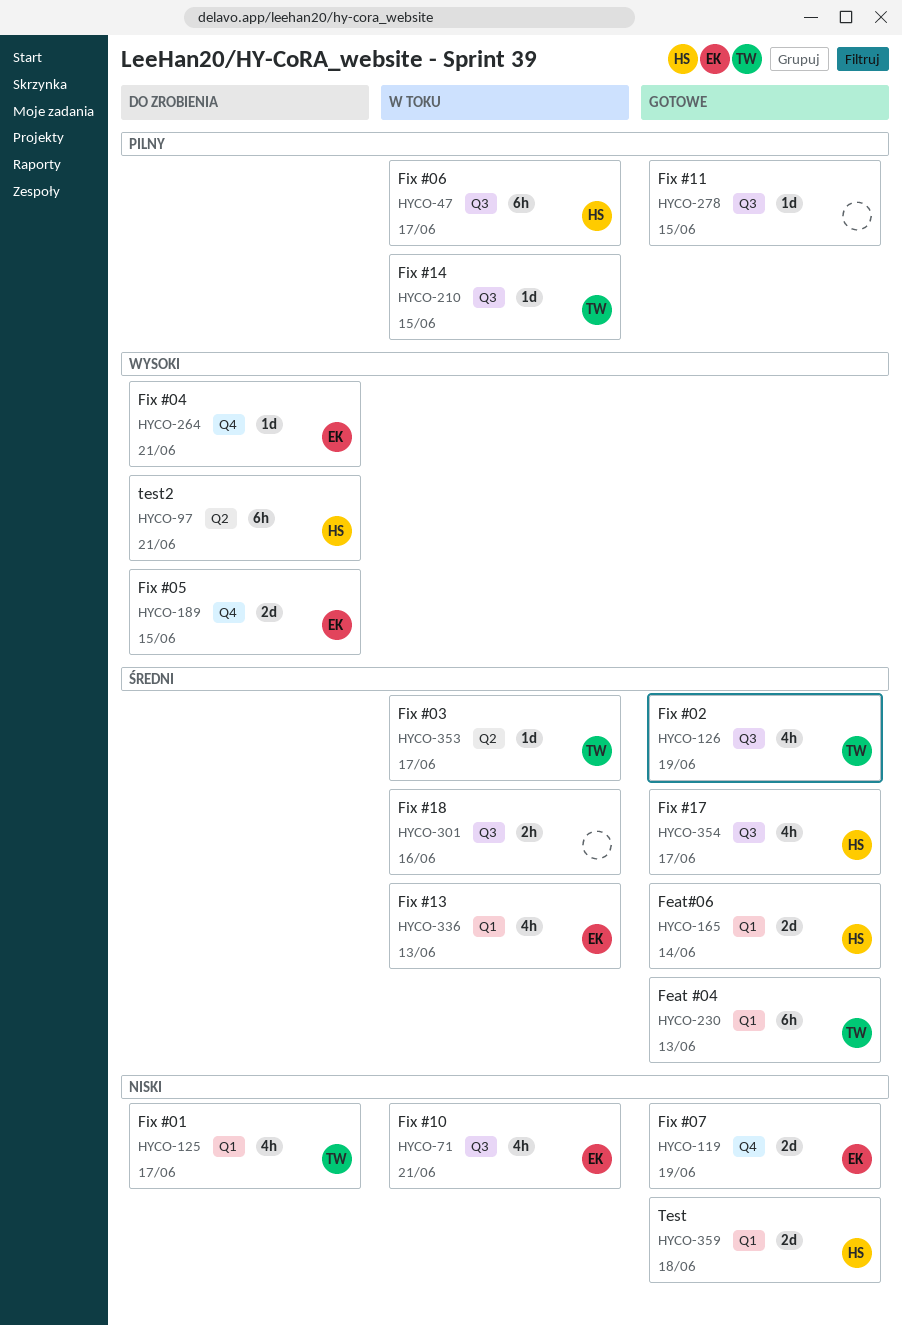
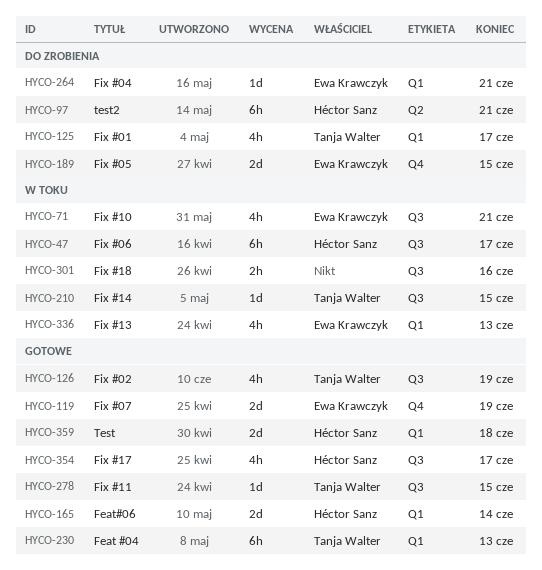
HYCO-264, label: Q4 -> Q1
HYCO-278, owner: none -> Tanja Walter
HYCO-353: present -> none

